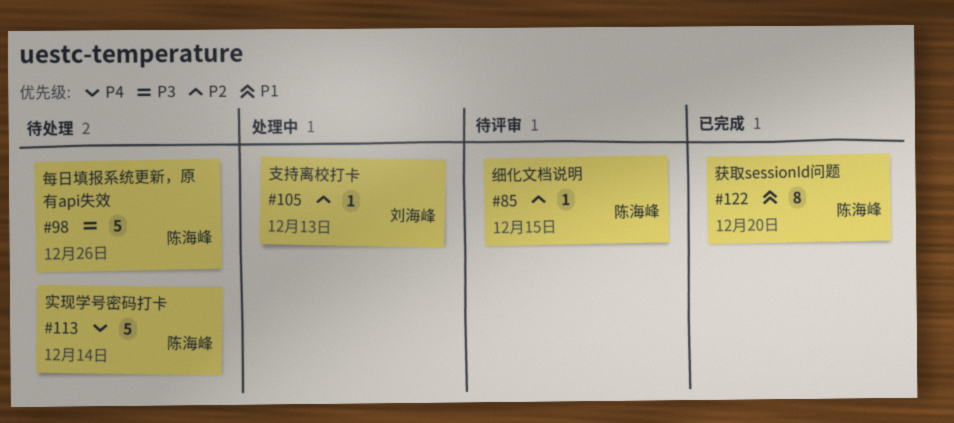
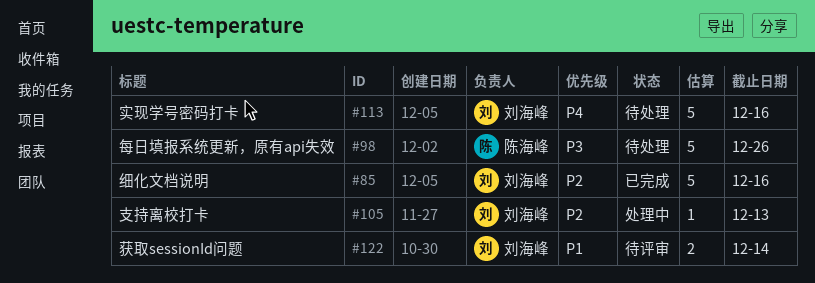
#85, status: 待评审 -> 已完成
#85, owner: 陈海峰 -> 刘海峰
#85, estimate: 1 -> 5
#85, due: Dec 15 -> Dec 16
#113, owner: 陈海峰 -> 刘海峰
#113, due: Dec 14 -> Dec 16
#122, status: 已完成 -> 待评审
#122, owner: 陈海峰 -> 刘海峰
#122, estimate: 8 -> 2
#122, due: Dec 20 -> Dec 14

